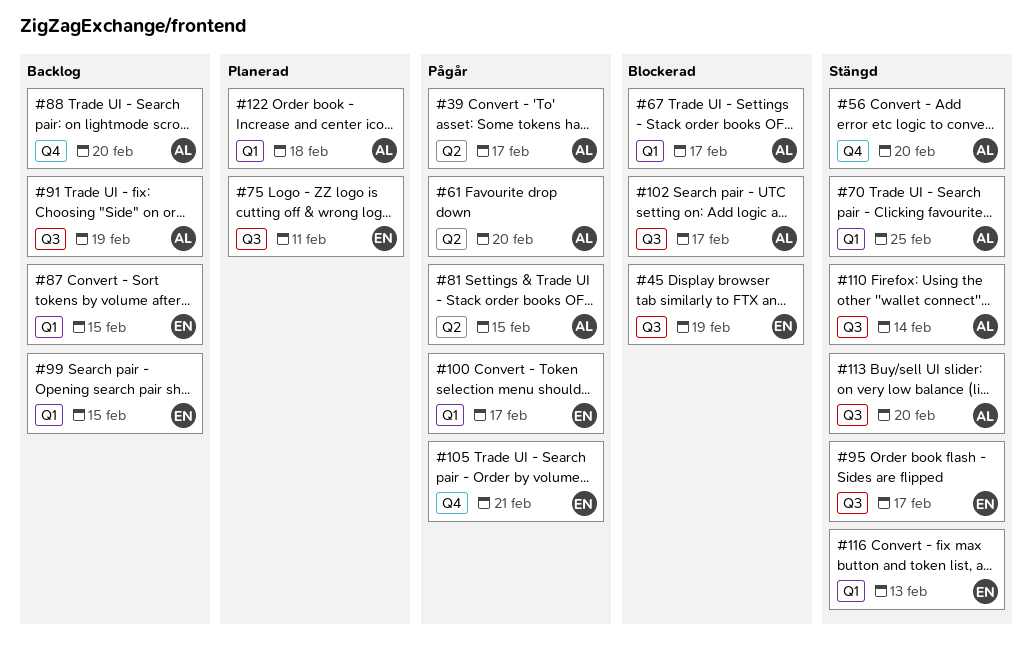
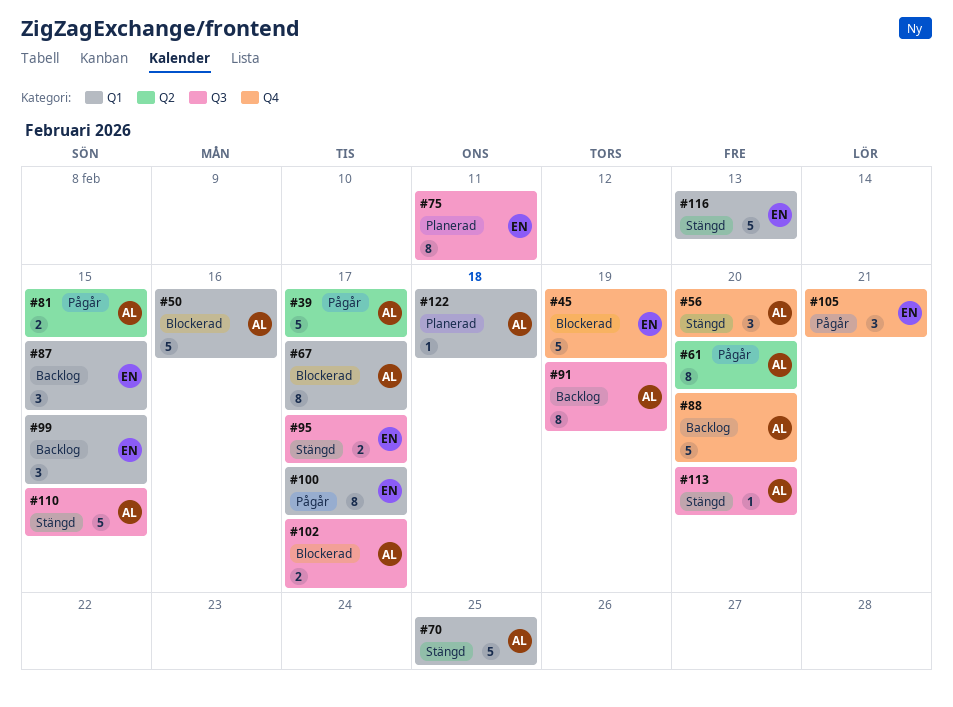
#45, label: Q3 -> Q4
#50: none -> present
#110, due: Feb 14 -> Feb 15

